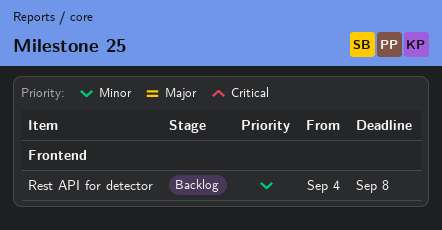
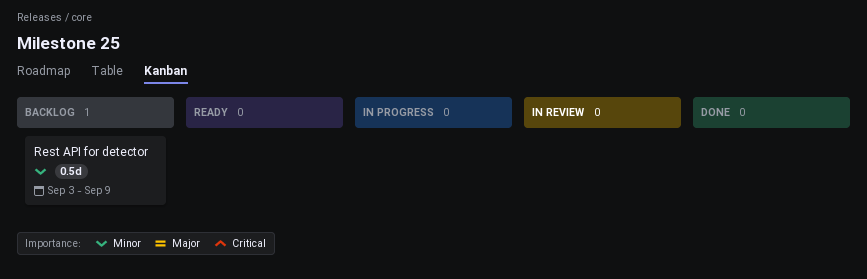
Rest API for detector, start: Sep 4 -> Sep 3
Rest API for detector, due: Sep 8 -> Sep 9

